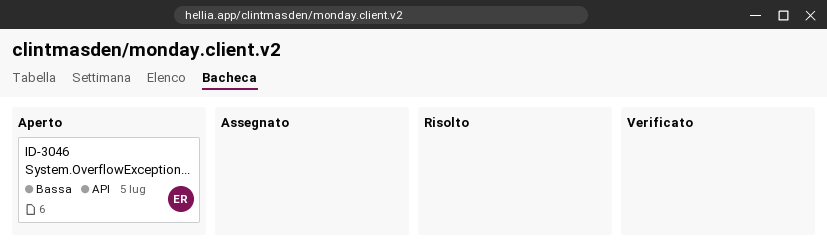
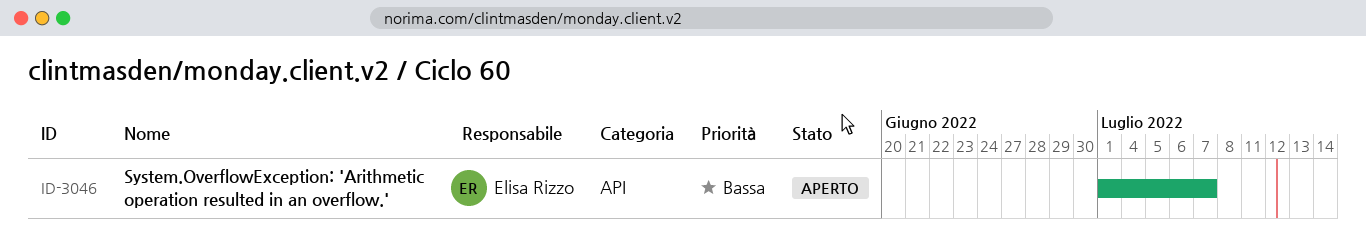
ID-3046, due: Jul 5 -> Jul 7

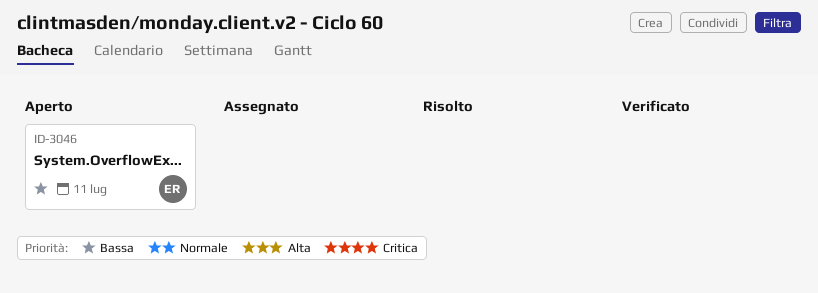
ID-3046, due: Jul 7 -> Jul 11

